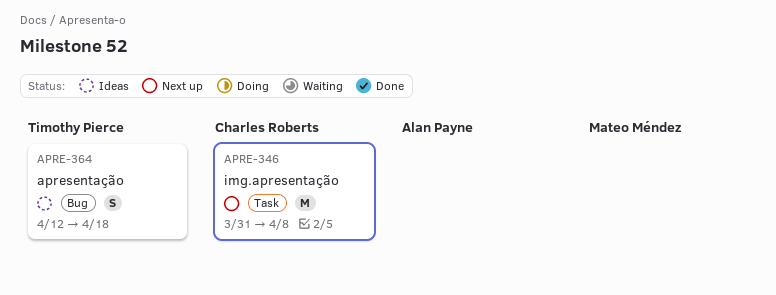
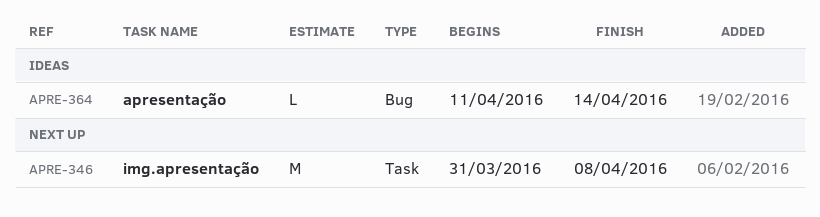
APRE-364, estimate: S -> L
APRE-364, start: Apr 12 -> Apr 11
APRE-364, due: Apr 18 -> Apr 14

